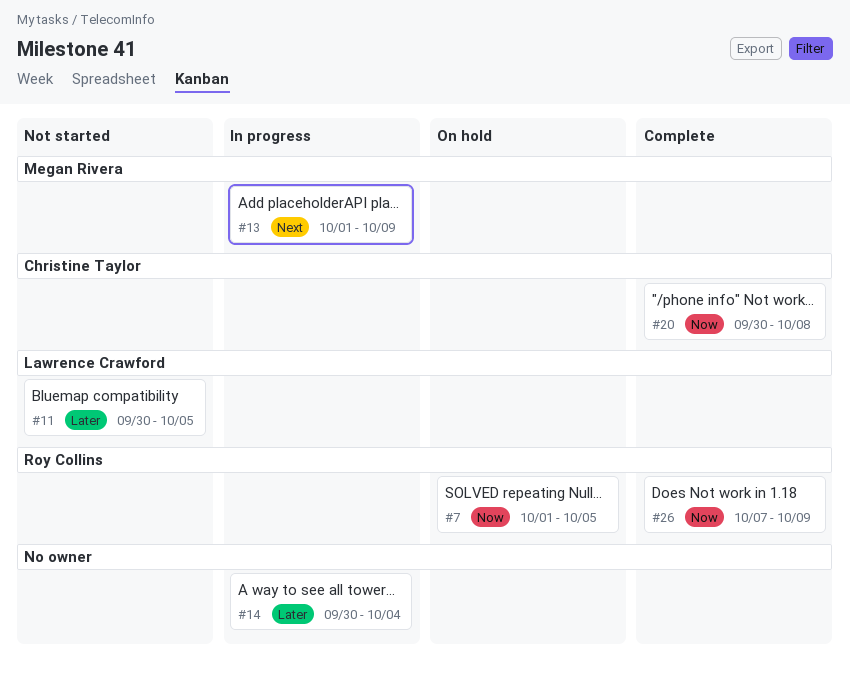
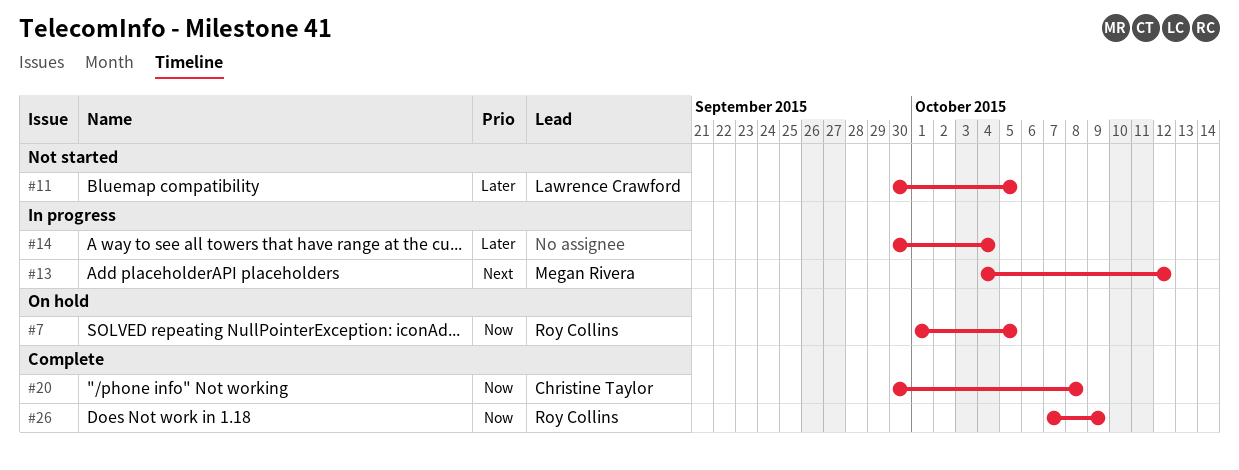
#13, start: Oct 1 -> Oct 4
#13, due: Oct 9 -> Oct 12

